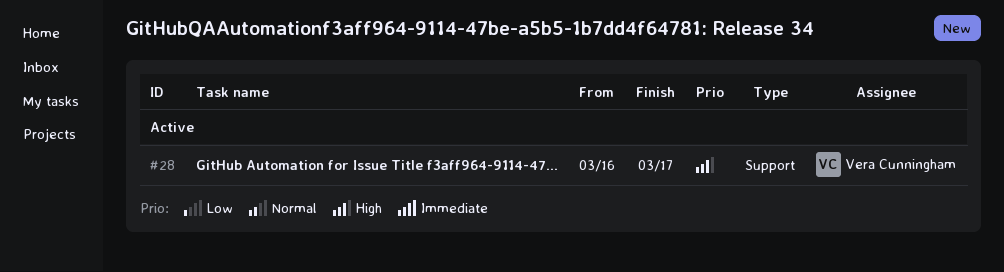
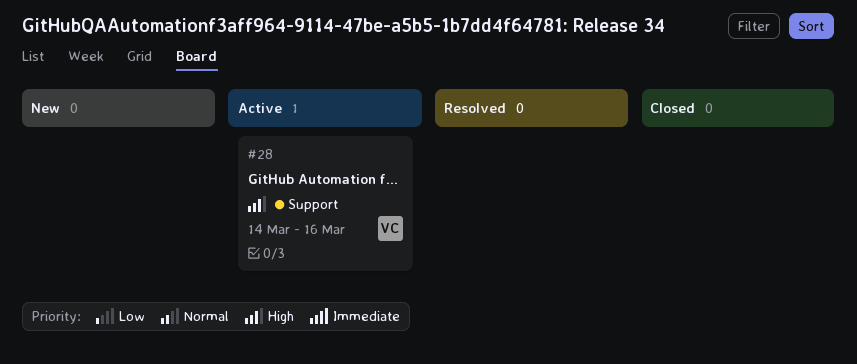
#28, start: Mar 16 -> Mar 14
#28, due: Mar 17 -> Mar 16

